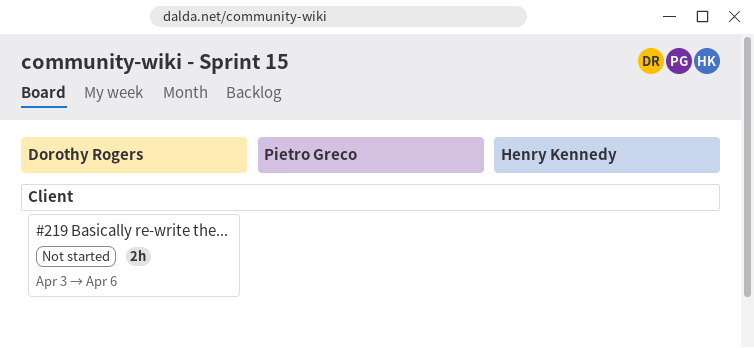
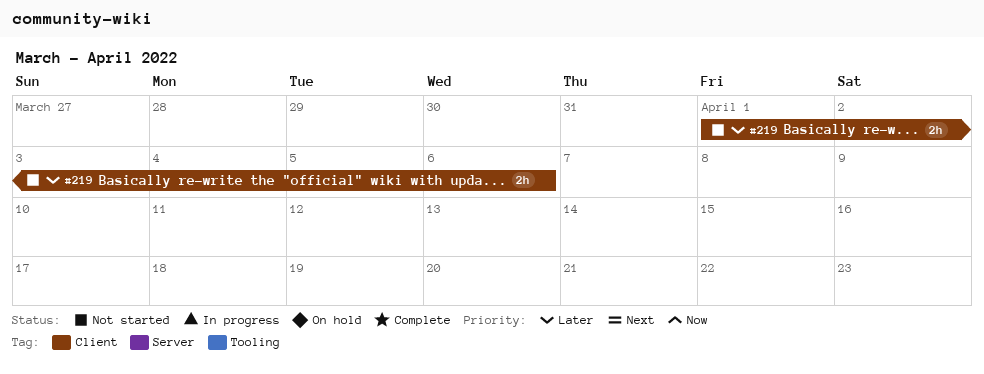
#219, start: Apr 3 -> Apr 1

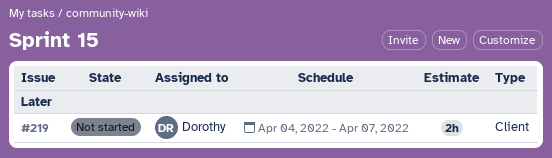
#219, start: Apr 1 -> Apr 4
#219, due: Apr 6 -> Apr 7

